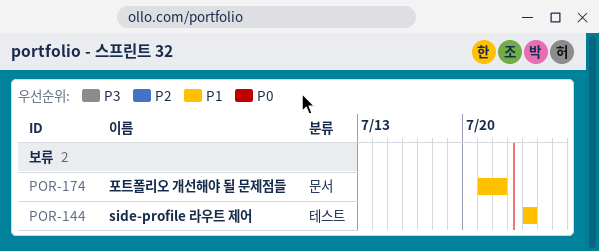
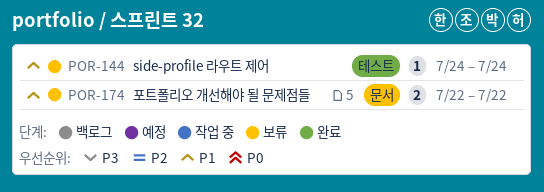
POR-174, start: Jul 21 -> Jul 22

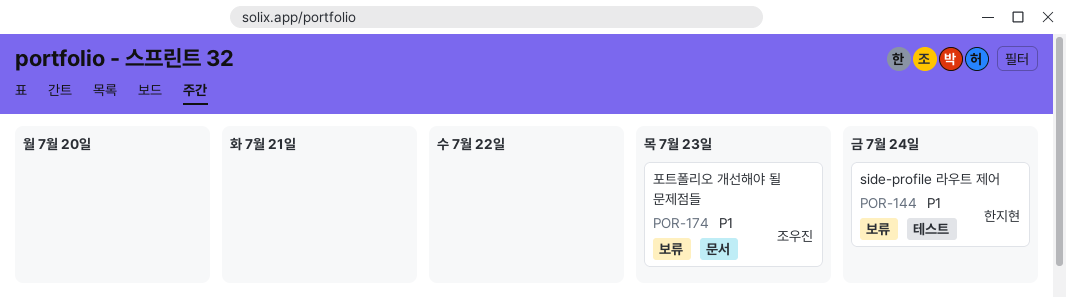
POR-174, due: Jul 22 -> Jul 23

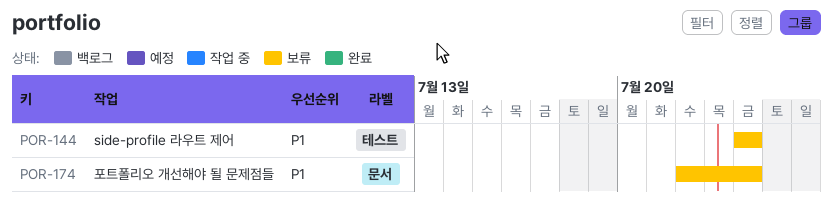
POR-174, due: Jul 23 -> Jul 24

